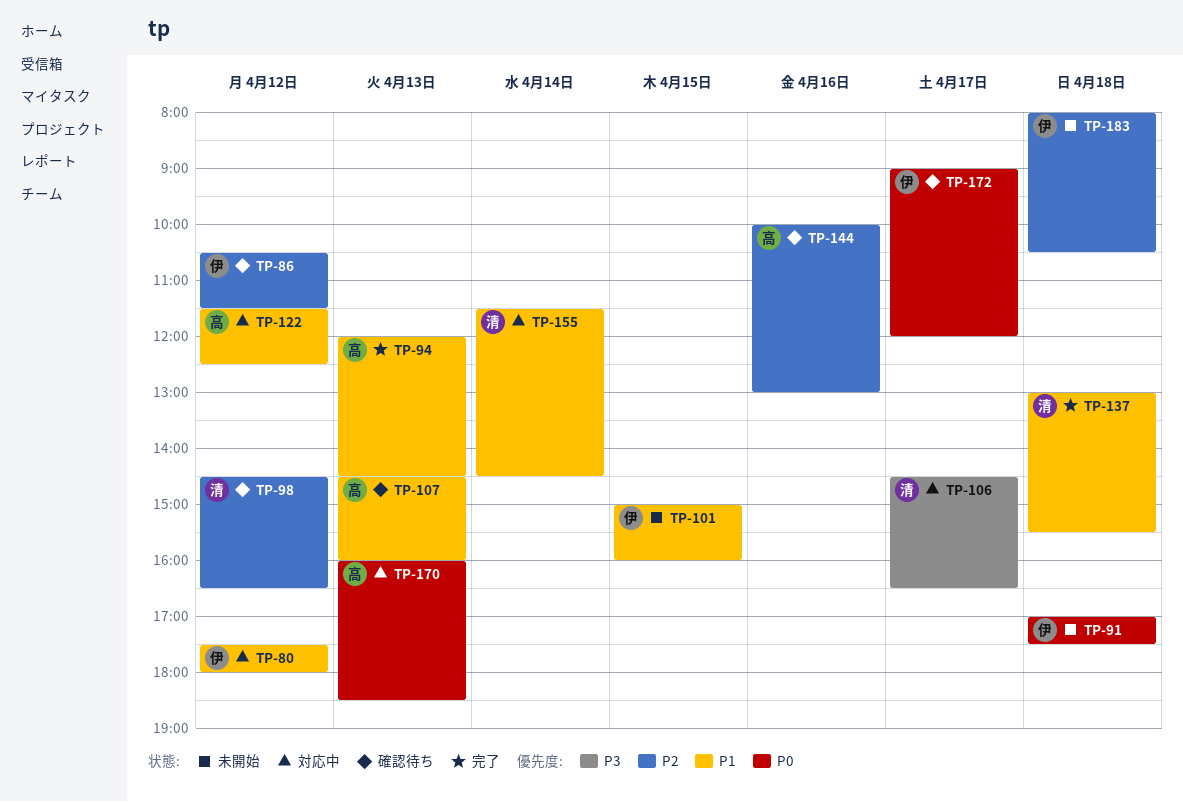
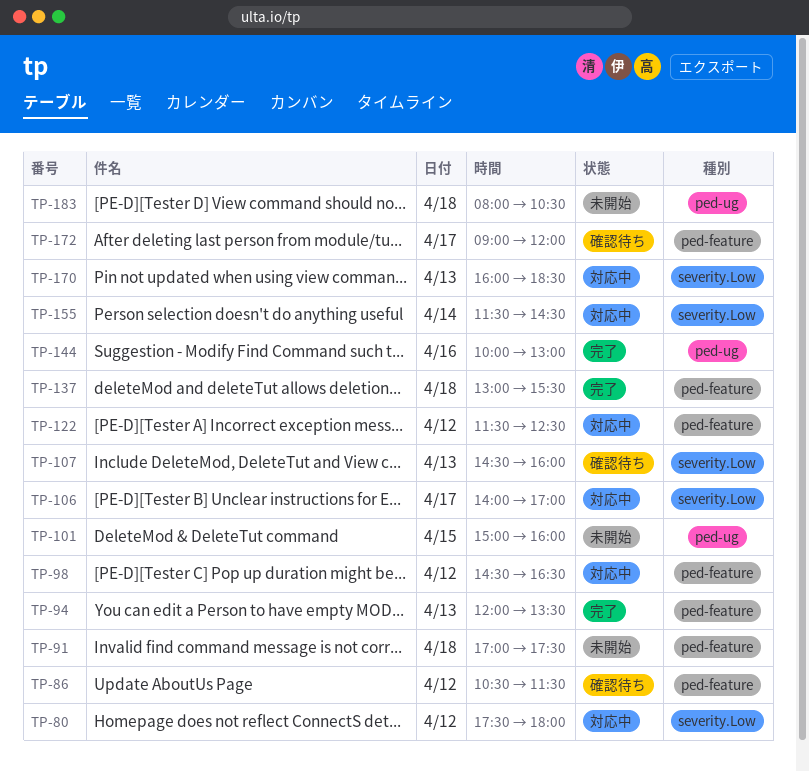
TP-94, ends: 14:30 -> 13:30
TP-98, status: 確認待ち -> 対応中
TP-106, begins: 14:30 -> 14:00
TP-106, ends: 16:30 -> 17:00
TP-144, status: 確認待ち -> 完了

